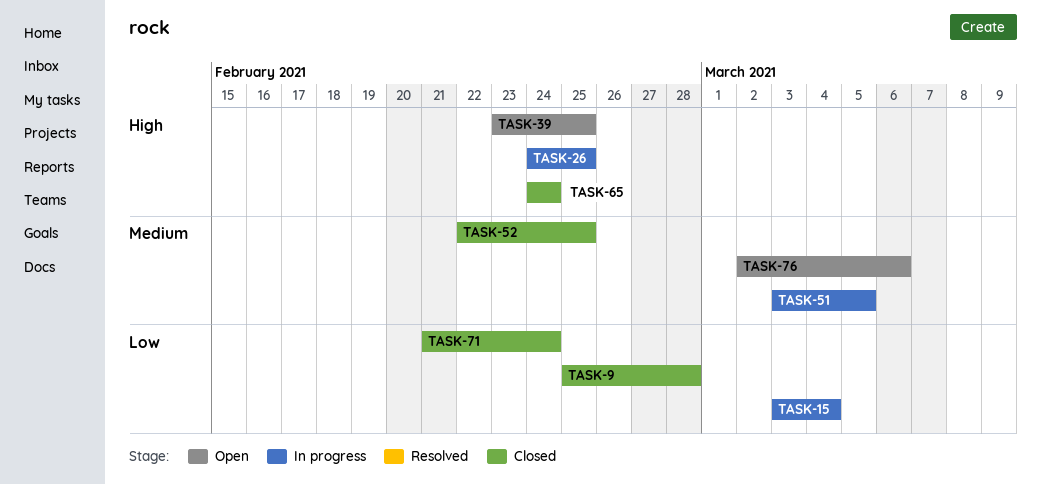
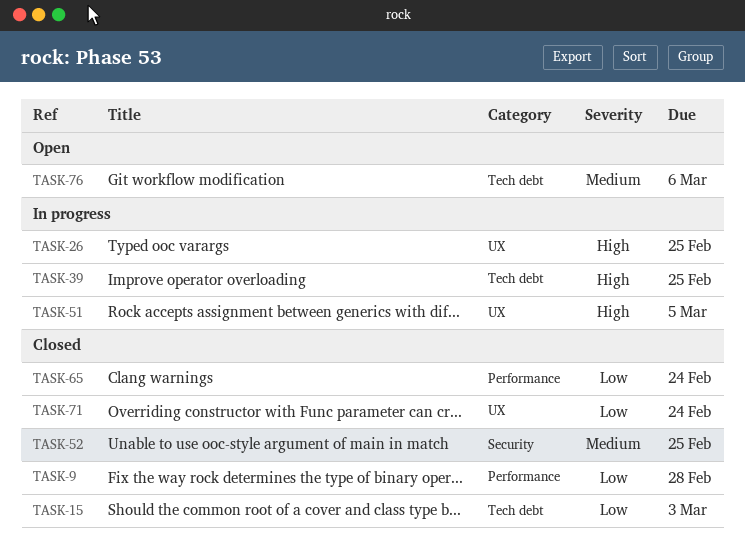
TASK-15, status: In progress -> Closed
TASK-15, due: Mar 4 -> Mar 3
TASK-39, status: Open -> In progress
TASK-51, priority: Medium -> High
TASK-65, priority: High -> Low

